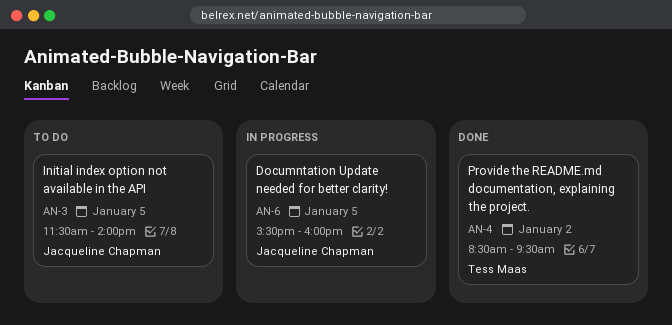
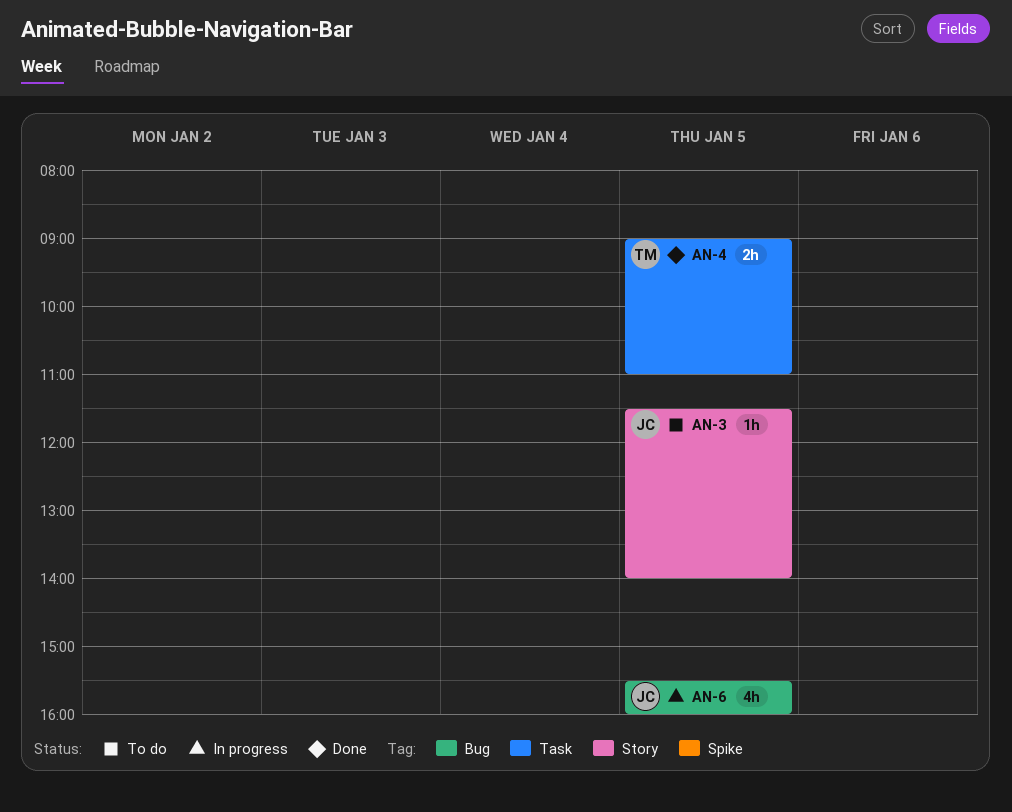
AN-4, day: Jan 2 -> Jan 5
AN-4, begins: 08:30 -> 09:00
AN-4, ends: 09:30 -> 11:00

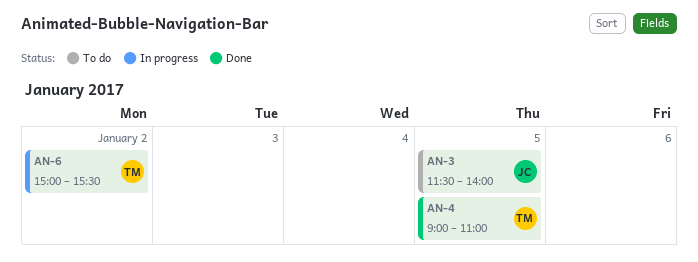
AN-6, owner: JC -> TM
AN-6, day: Jan 5 -> Jan 2
AN-6, begins: 15:30 -> 15:00
AN-6, ends: 16:00 -> 15:30

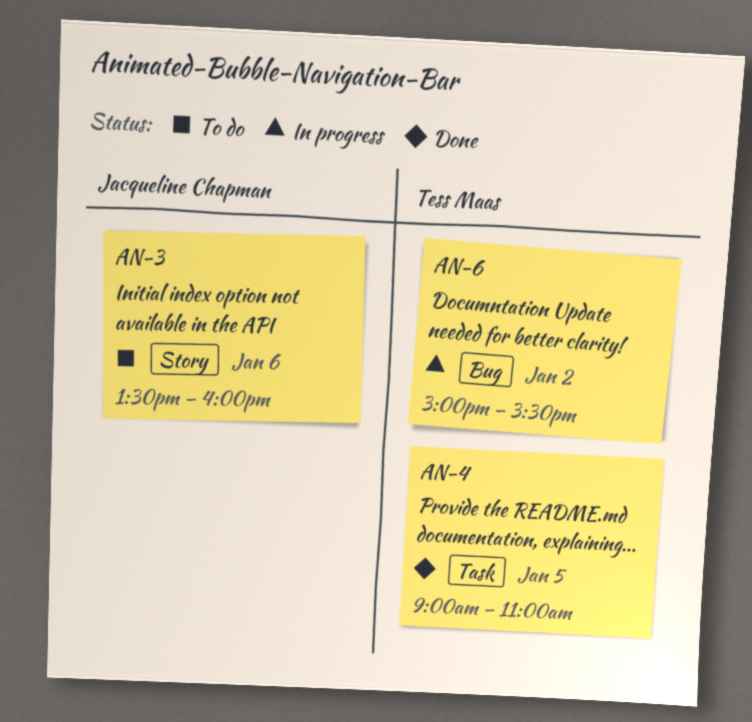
AN-3, day: Jan 5 -> Jan 6
AN-3, begins: 11:30 -> 13:30
AN-3, ends: 14:00 -> 16:00

